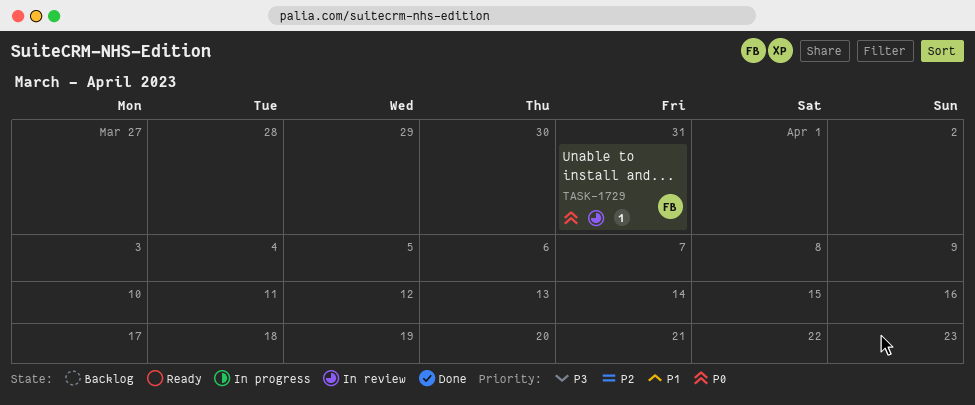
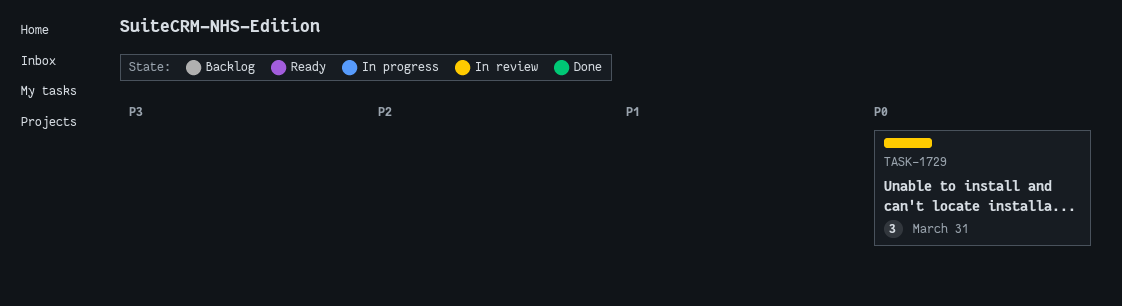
TASK-1729, estimate: 1 -> 3

